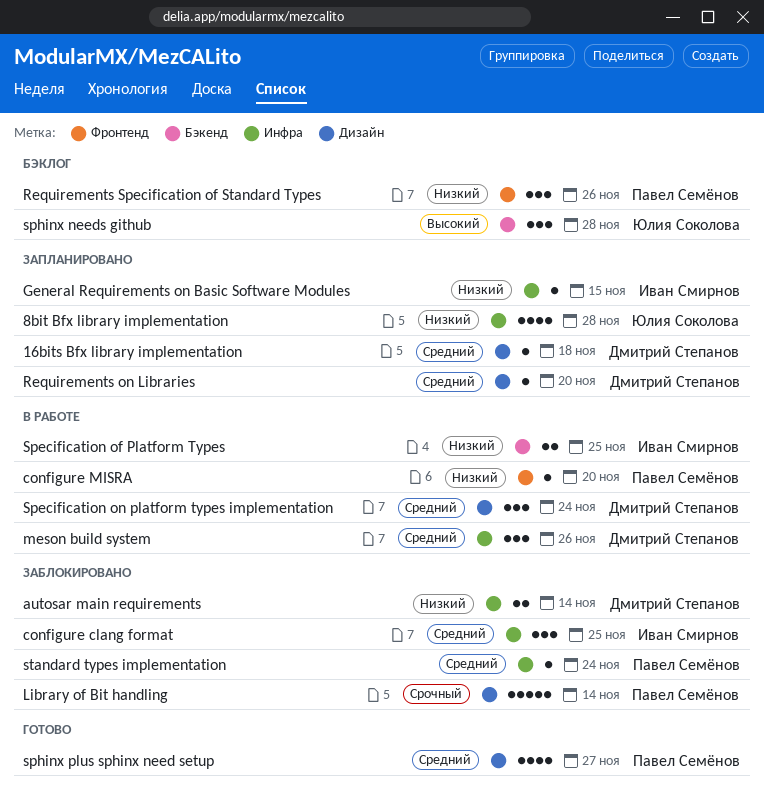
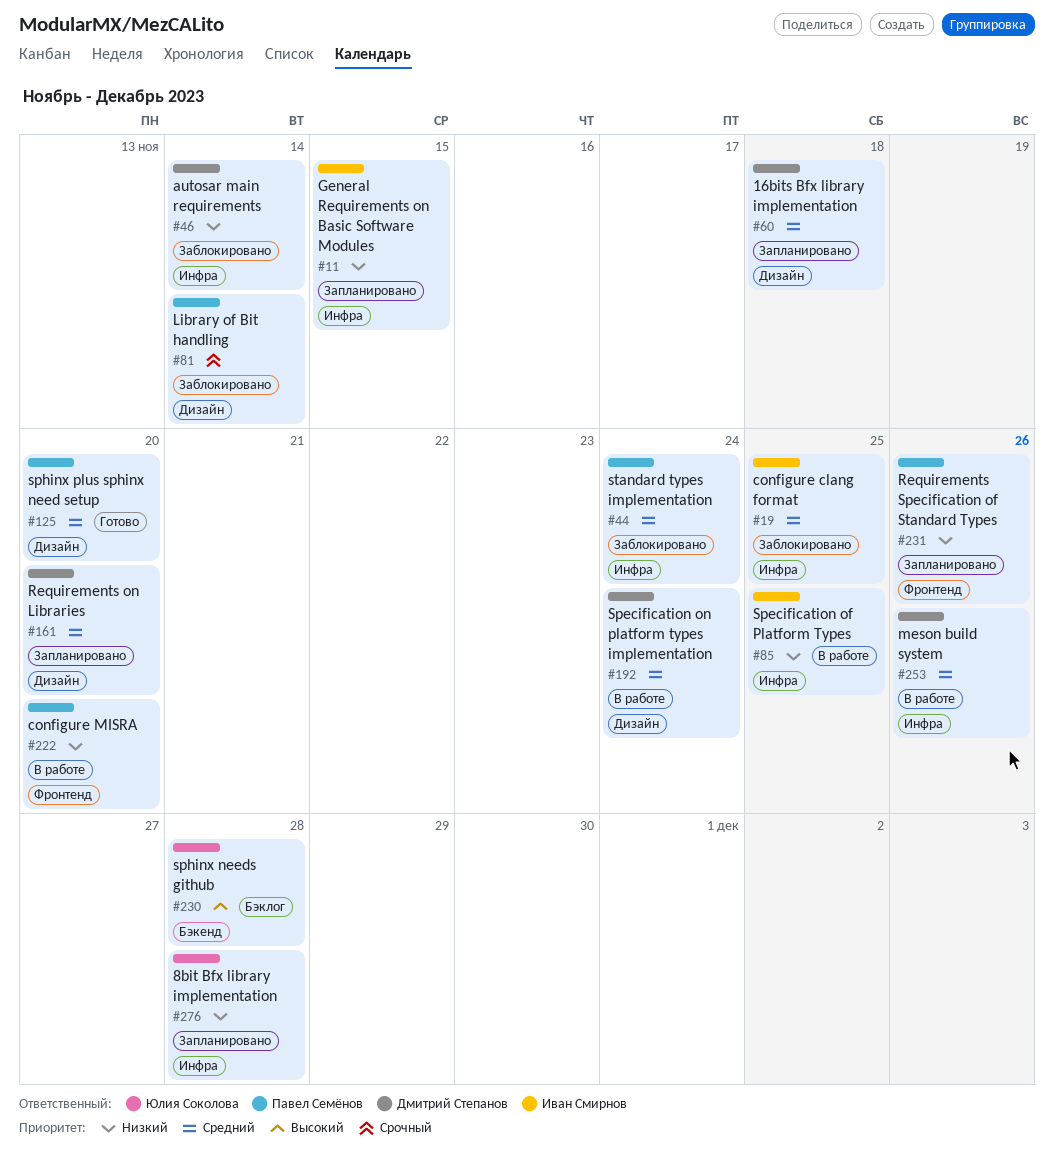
Requirements Specification of Standard Types, status: Бэклог -> Запланировано
Specification of Platform Types, label: Бэкенд -> Инфра
sphinx plus sphinx need setup, due: Nov 27 -> Nov 20

